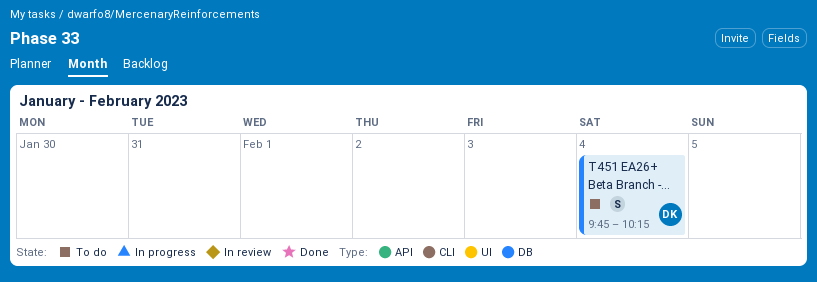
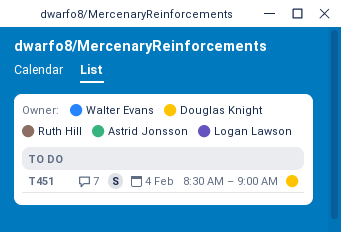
T451, begins: 09:45 -> 08:30
T451, ends: 10:15 -> 09:00

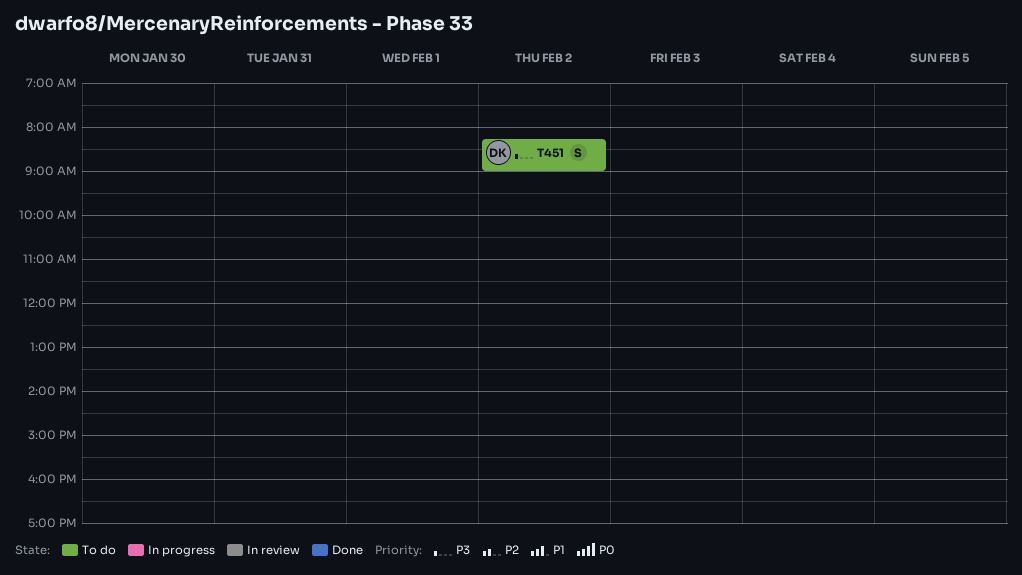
T451, day: Feb 4 -> Feb 2
T451, begins: 08:30 -> 08:15

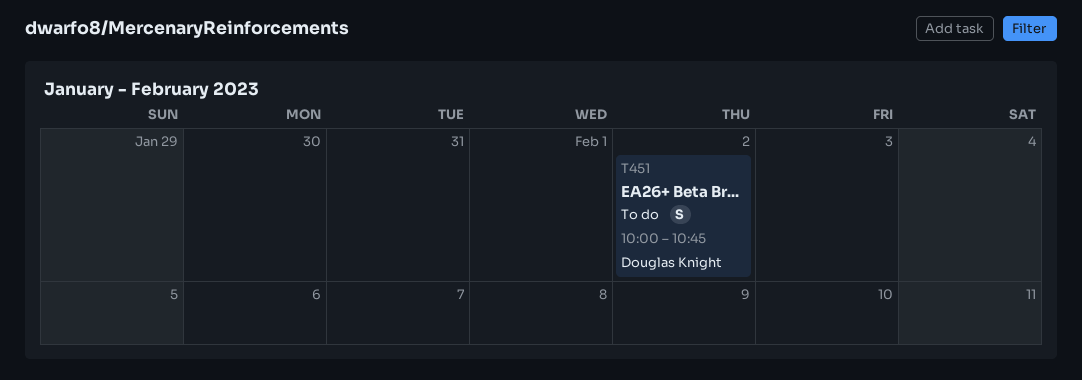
T451, begins: 08:15 -> 10:00
T451, ends: 09:00 -> 10:45

